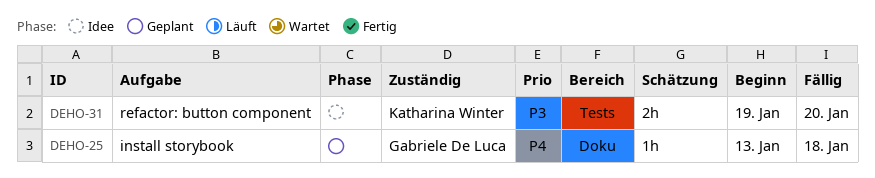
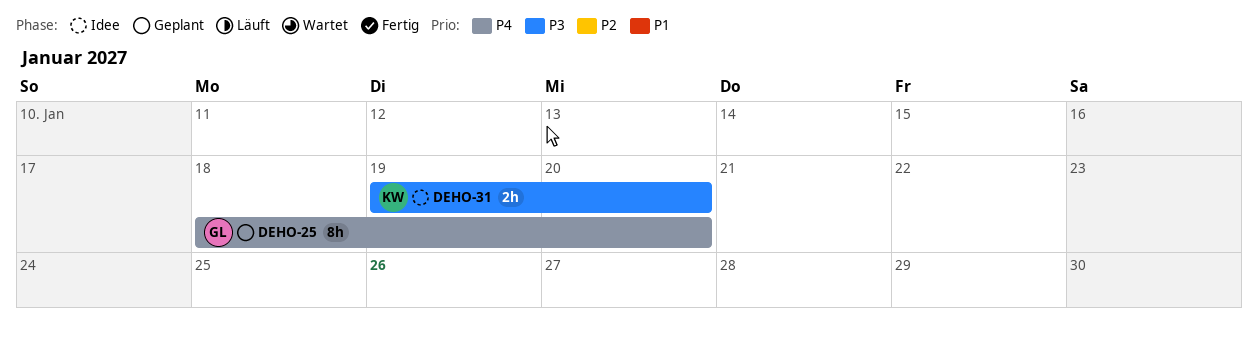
DEHO-25, estimate: 1h -> 8h
DEHO-25, start: Jan 13 -> Jan 18
DEHO-25, due: Jan 18 -> Jan 20

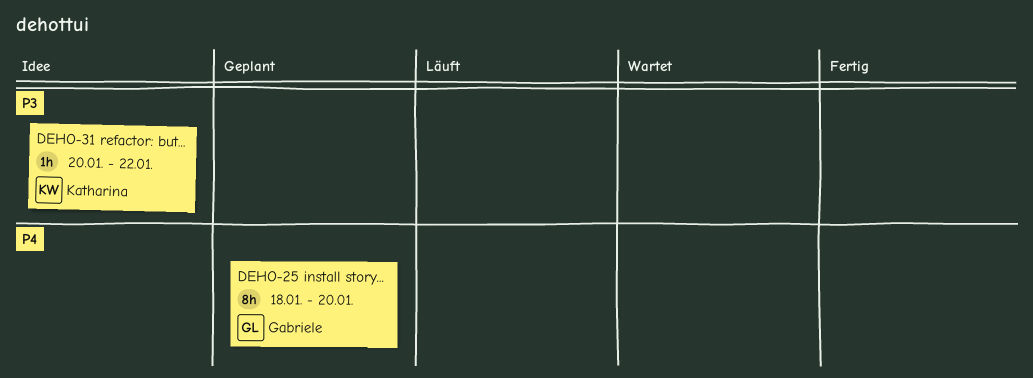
DEHO-31, estimate: 2h -> 1h
DEHO-31, start: Jan 19 -> Jan 20
DEHO-31, due: Jan 20 -> Jan 22

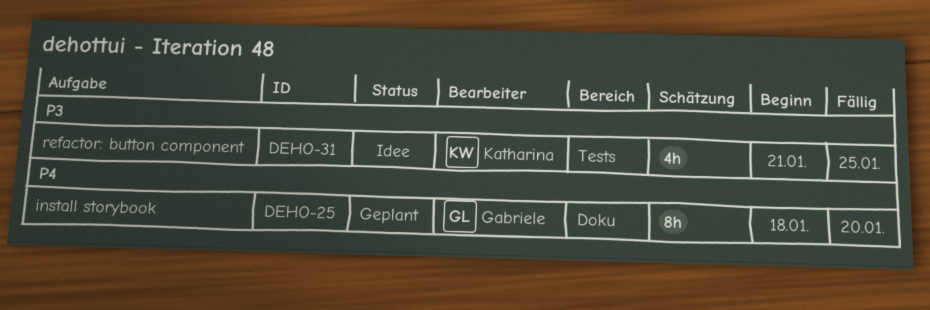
DEHO-31, estimate: 1h -> 4h
DEHO-31, start: Jan 20 -> Jan 21
DEHO-31, due: Jan 22 -> Jan 25

